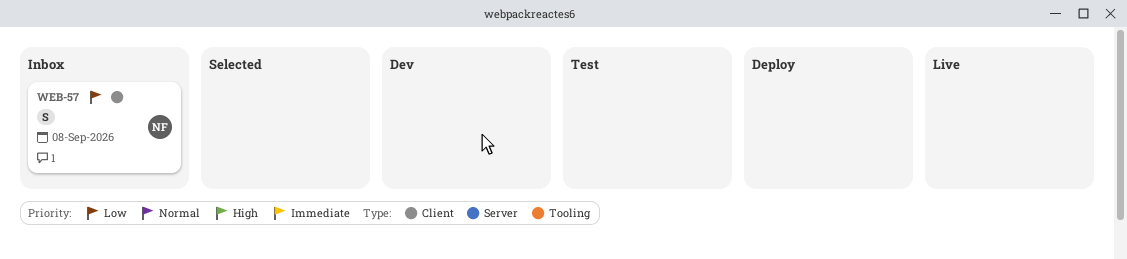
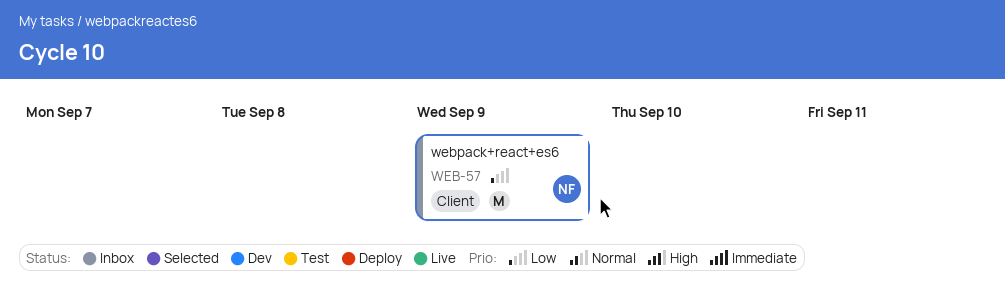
WEB-57, estimate: S -> M
WEB-57, due: Sep 8 -> Sep 9

